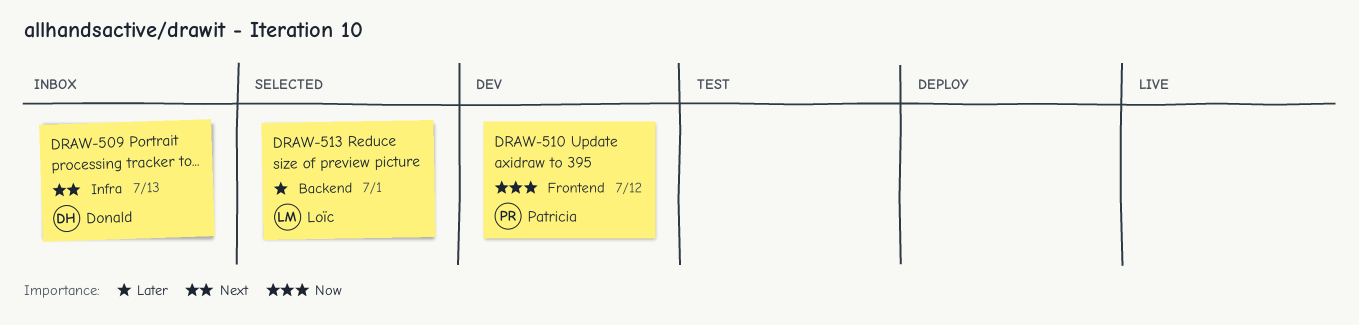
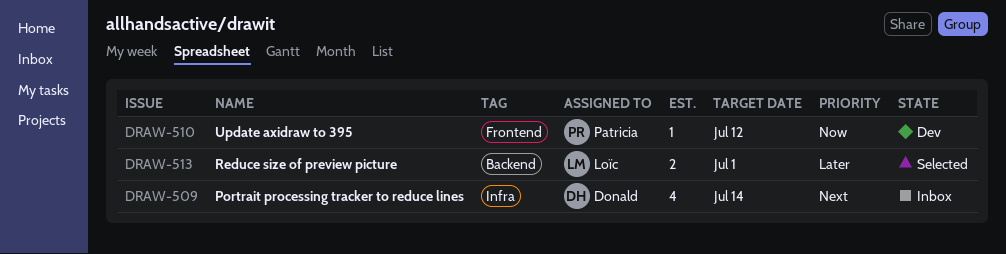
DRAW-509, due: Jul 13 -> Jul 14

